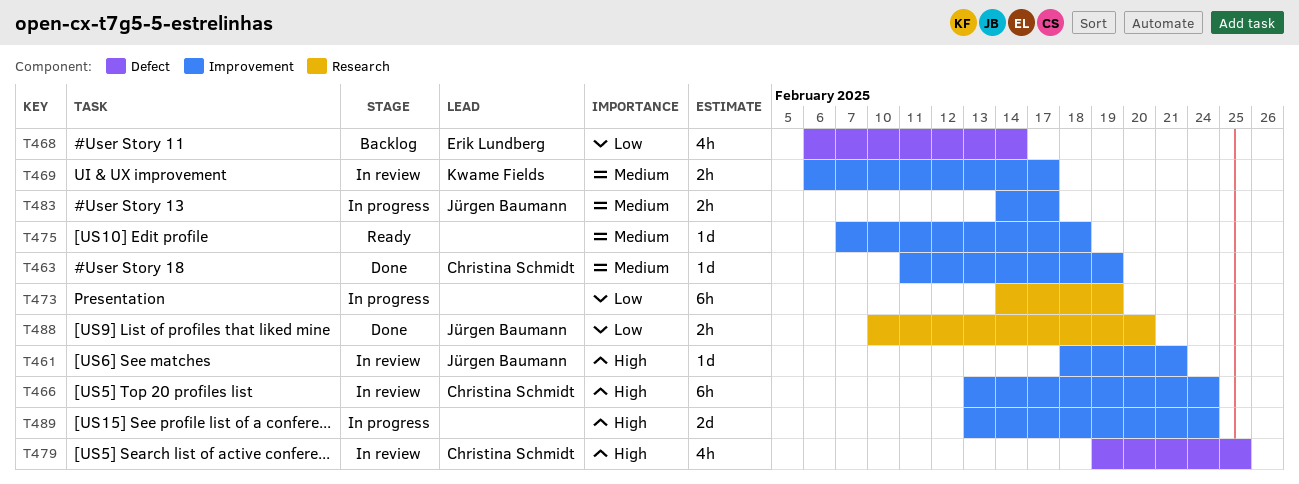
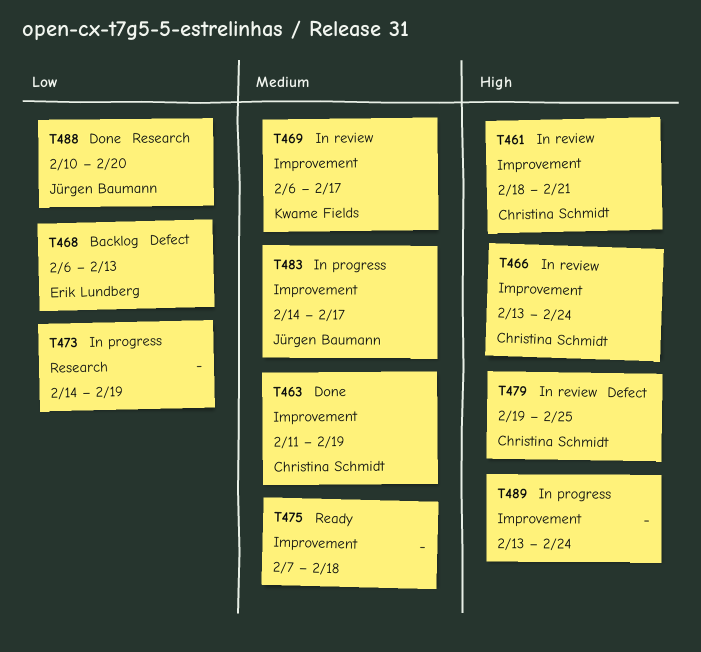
T461, owner: Jürgen Baumann -> Christina Schmidt
T468, due: Feb 14 -> Feb 13

